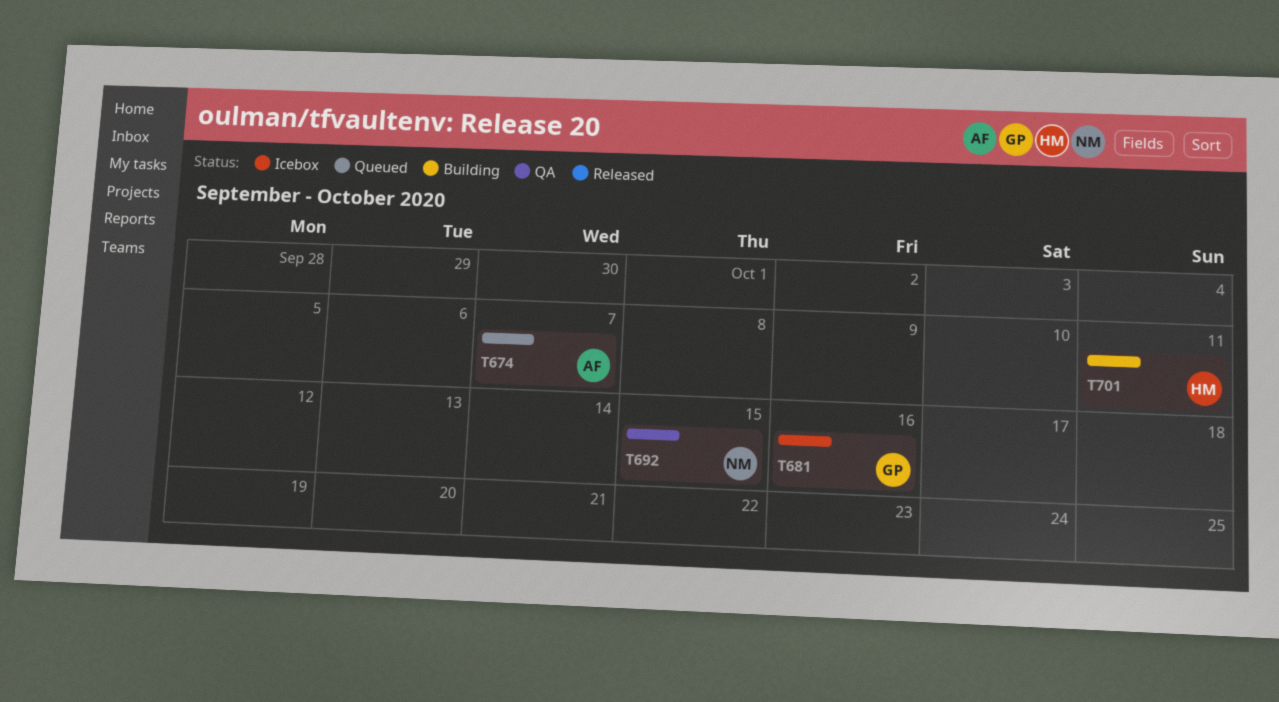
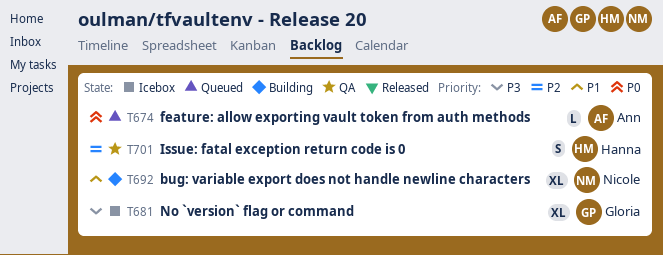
T692, status: QA -> Building
T701, status: Building -> QA

